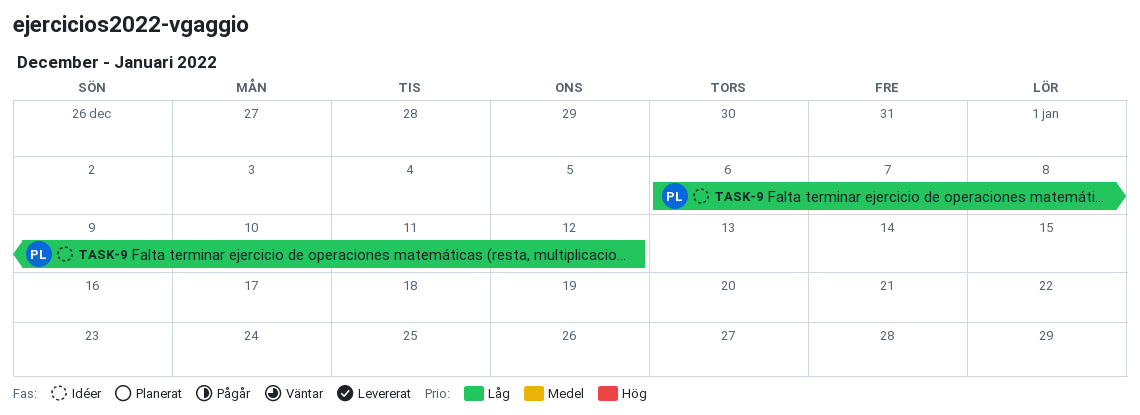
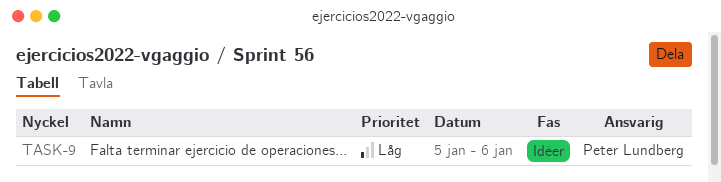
TASK-9, start: Jan 6 -> Jan 5
TASK-9, due: Jan 12 -> Jan 6

